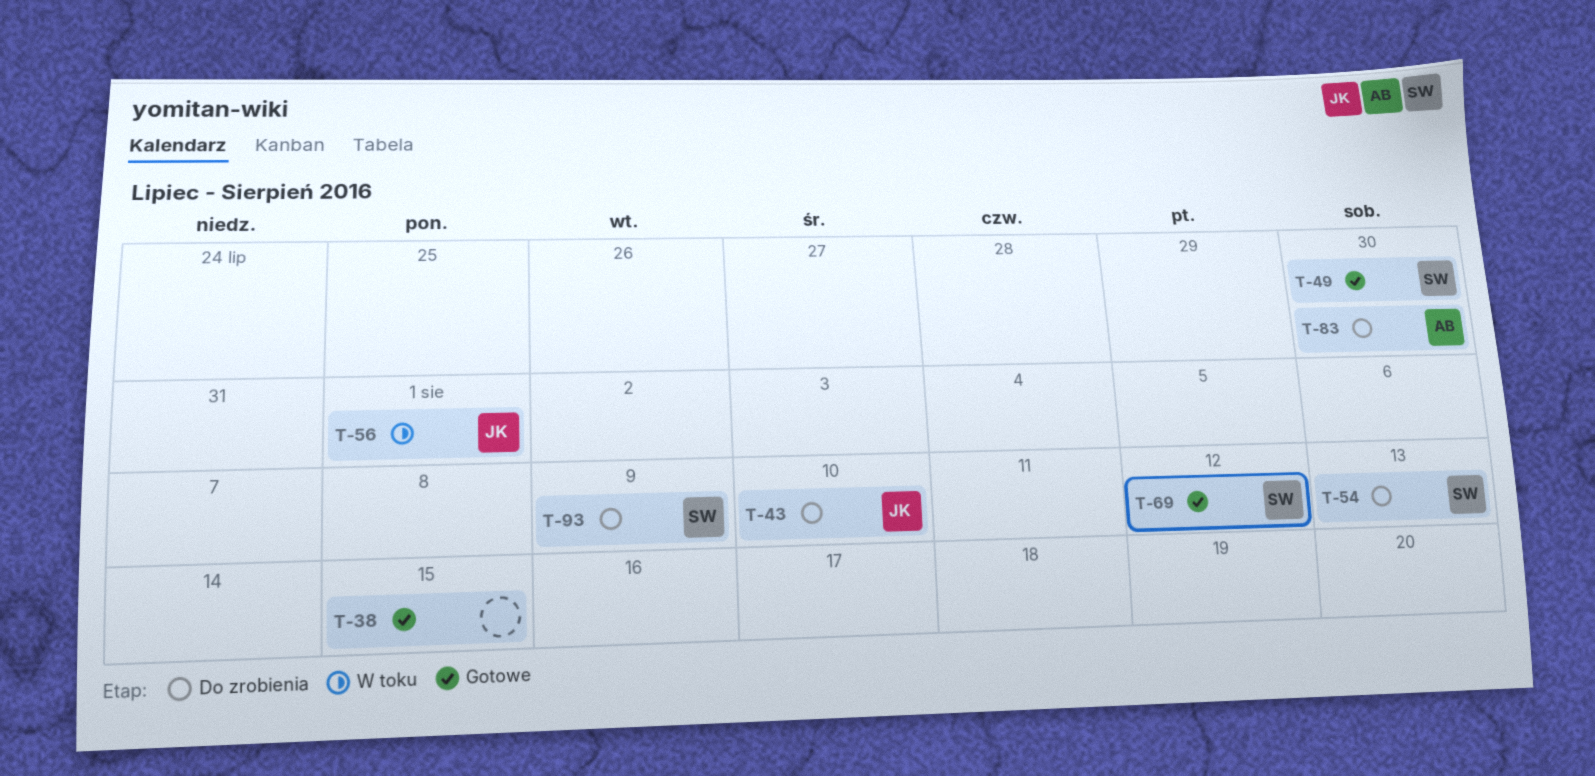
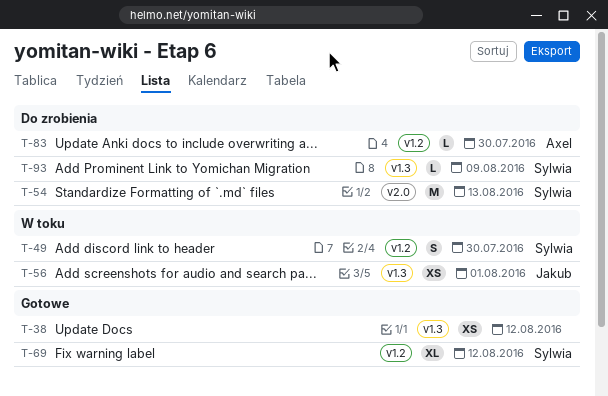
T-38, due: Aug 15 -> Aug 12
T-43: present -> none
T-49, status: Gotowe -> W toku

